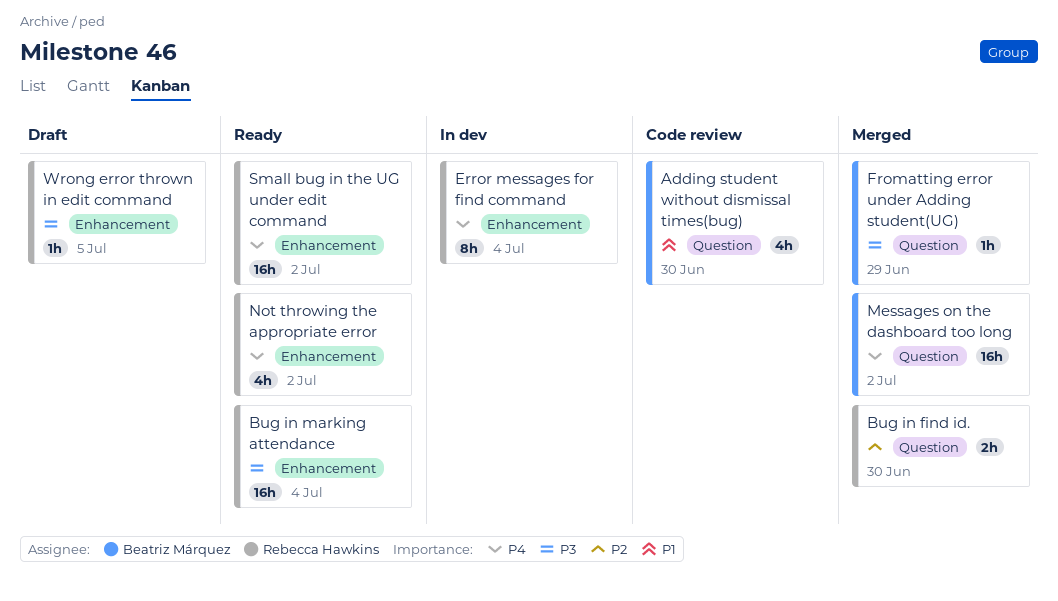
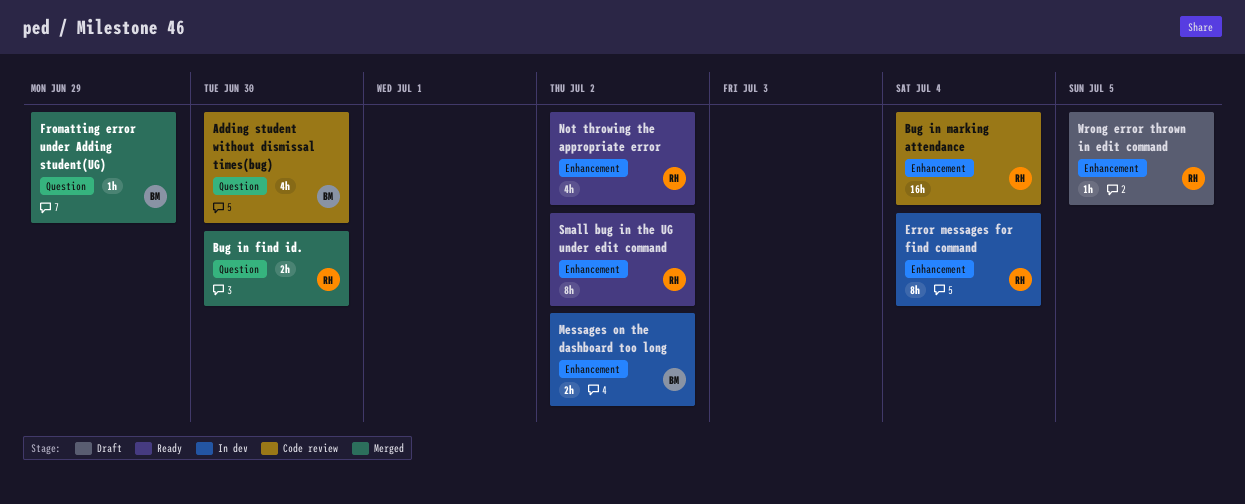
Bug in marking attendance, status: Ready -> Code review
Messages on the dashboard too long, status: Merged -> In dev
Messages on the dashboard too long, label: Question -> Enhancement
Messages on the dashboard too long, estimate: 16h -> 2h
Small bug in the UG under edit command, estimate: 16h -> 8h

